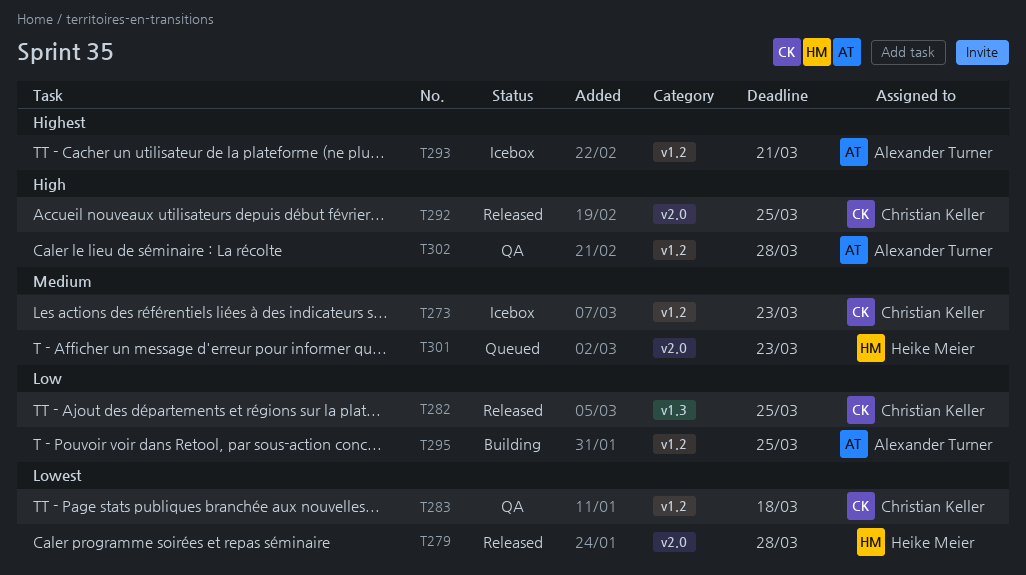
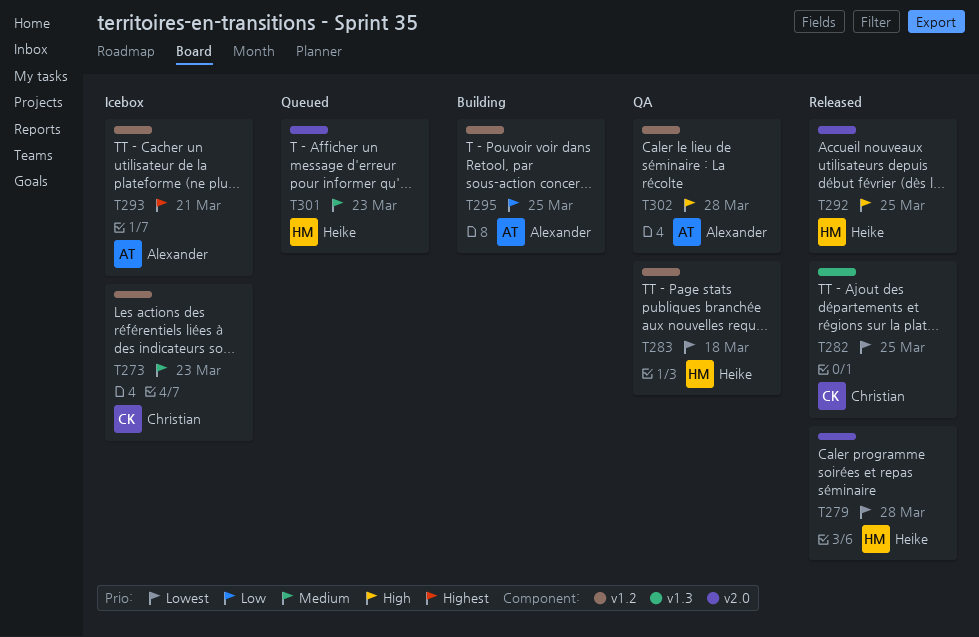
T282, priority: Low -> Lowest
T283, owner: Christian Keller -> Heike Meier
T292, owner: Christian Keller -> Heike Meier

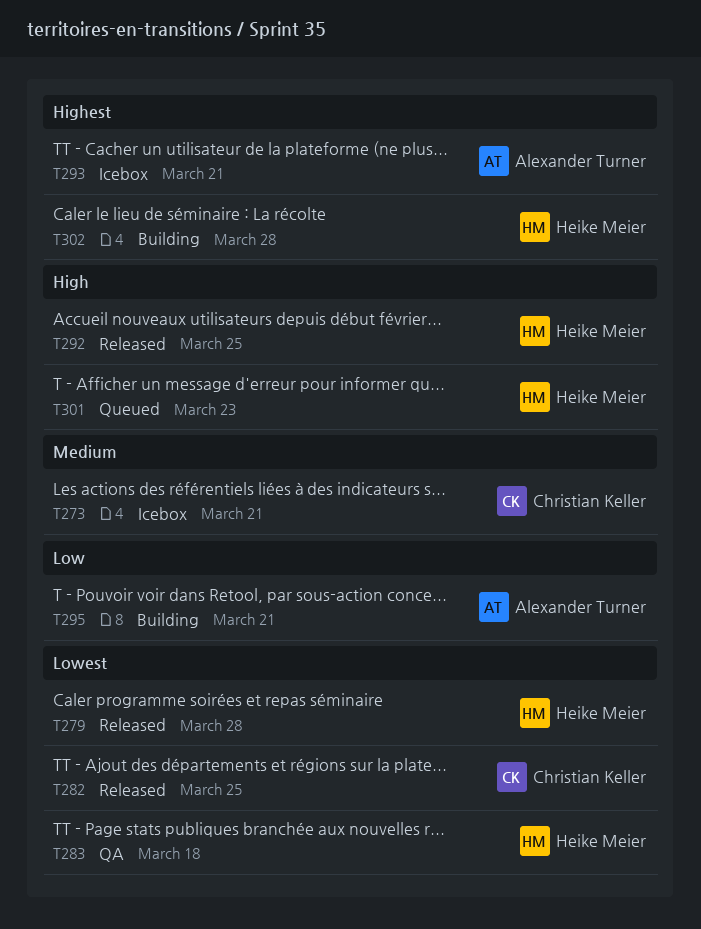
T273, due: Mar 23 -> Mar 21
T295, due: Mar 25 -> Mar 21
T301, priority: Medium -> High
T302, status: QA -> Building
T302, owner: Alexander Turner -> Heike Meier
T302, priority: High -> Highest

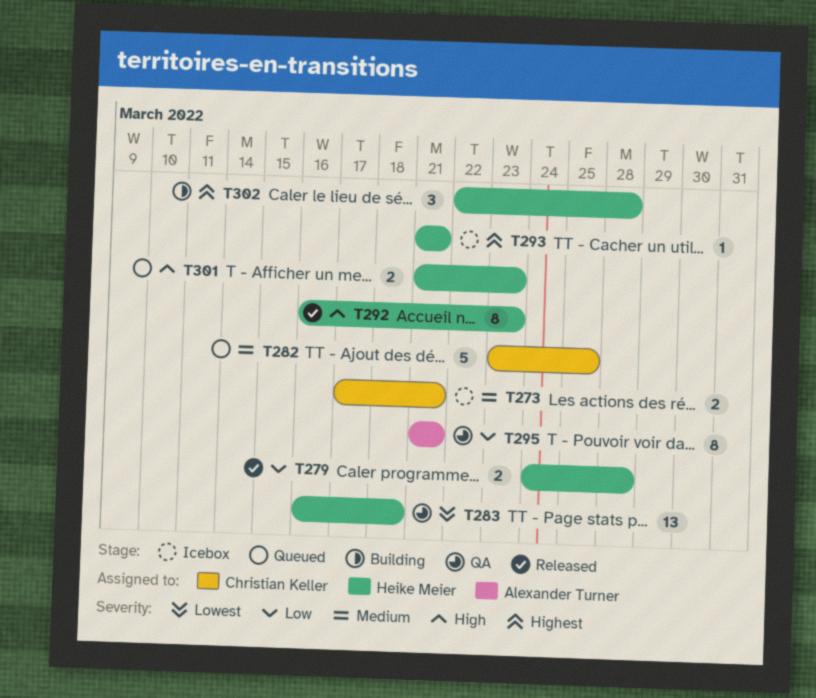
T279, priority: Lowest -> Low
T282, status: Released -> Queued
T282, priority: Lowest -> Medium
T292, due: Mar 25 -> Mar 23
T293, owner: Alexander Turner -> Heike Meier
T295, status: Building -> QA

